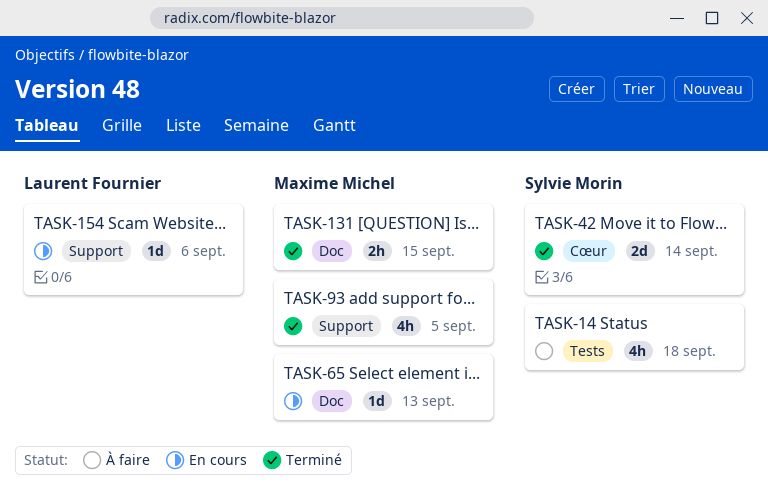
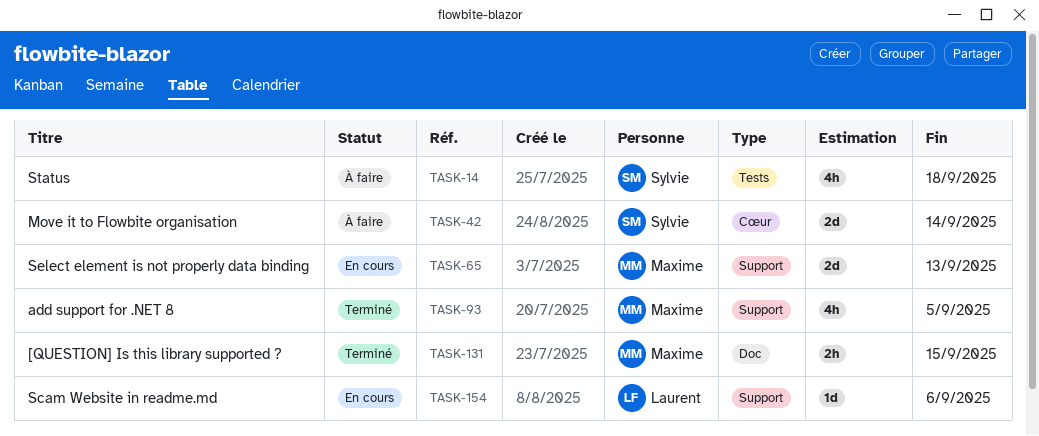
TASK-42, status: Terminé -> À faire
TASK-65, label: Doc -> Support
TASK-65, estimate: 1d -> 2d

